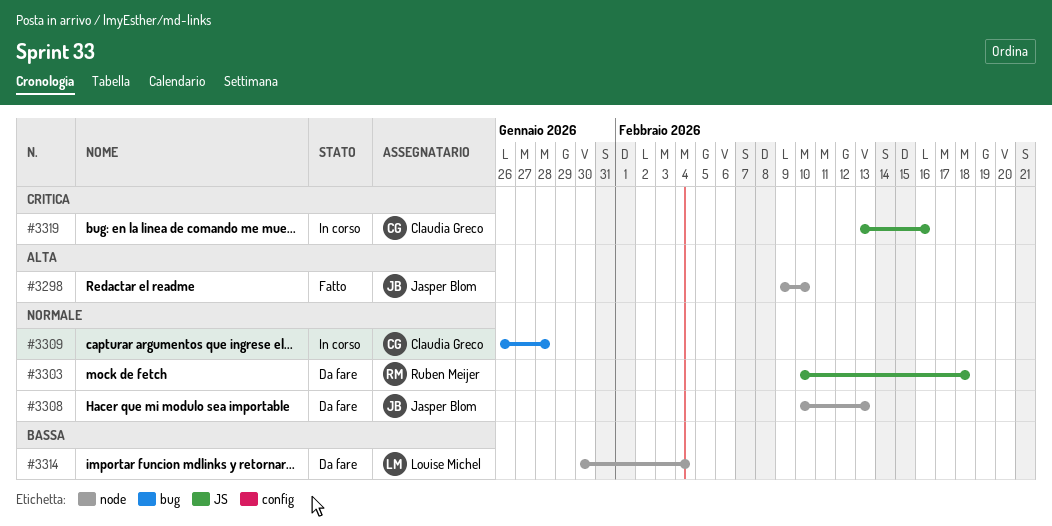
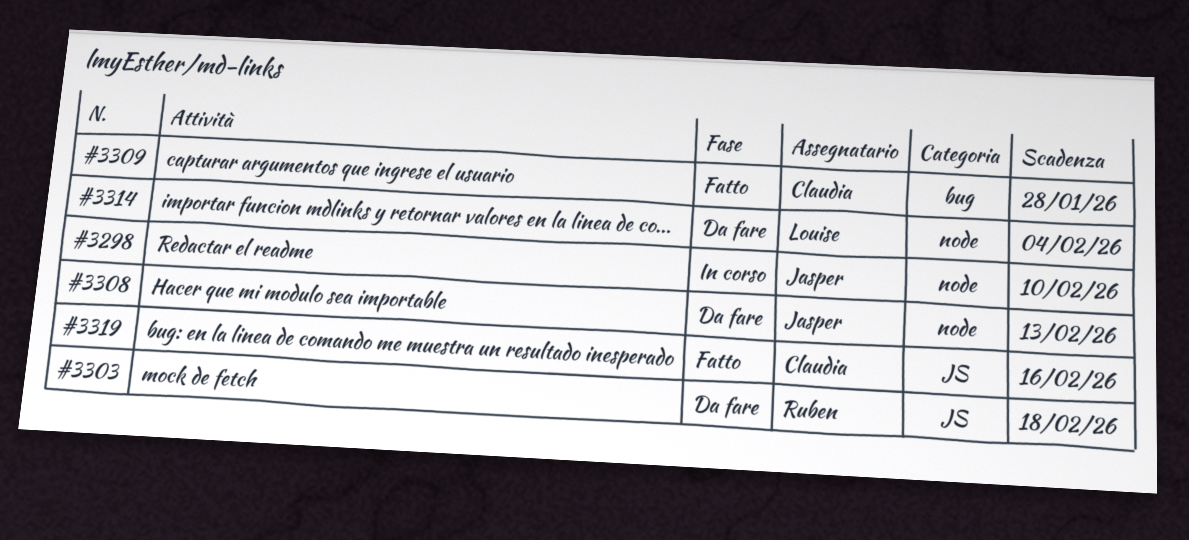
#3298, status: Fatto -> In corso
#3309, status: In corso -> Fatto
#3319, status: In corso -> Fatto

